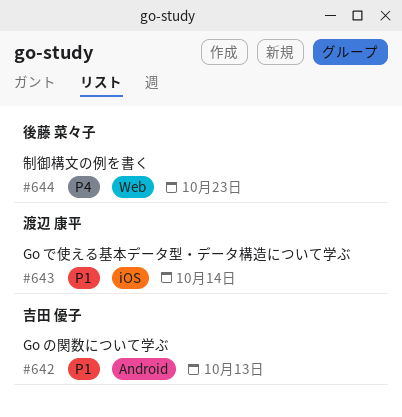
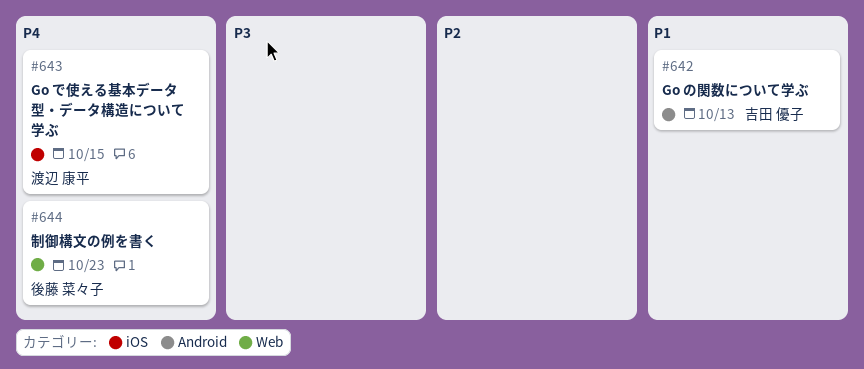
#643, priority: P1 -> P4
#643, due: Oct 14 -> Oct 15

